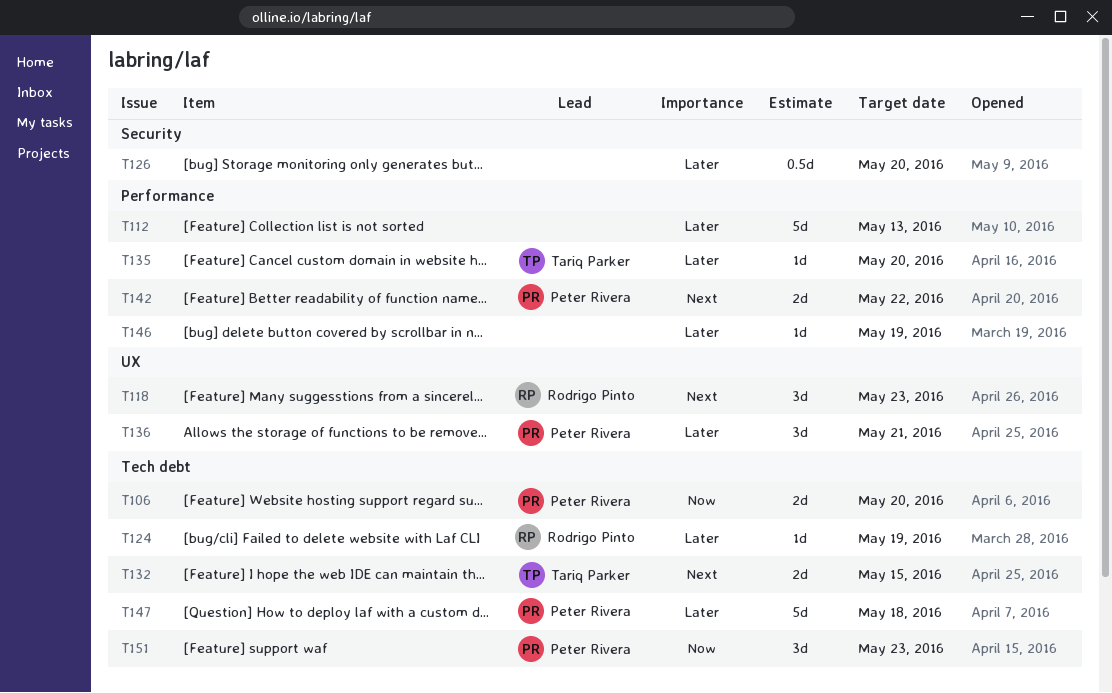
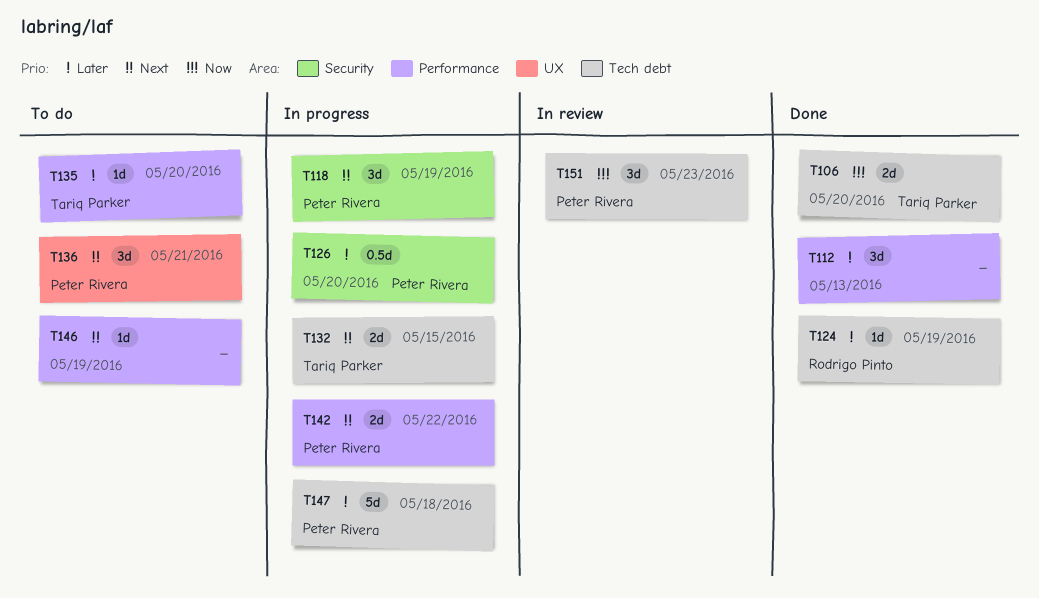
T106, owner: Peter Rivera -> Tariq Parker
T112, estimate: 5d -> 3d
T118, owner: Rodrigo Pinto -> Peter Rivera
T118, label: UX -> Security
T118, due: May 23 -> May 19
T126, owner: none -> Peter Rivera
T136, priority: Later -> Next
T146, priority: Later -> Next

